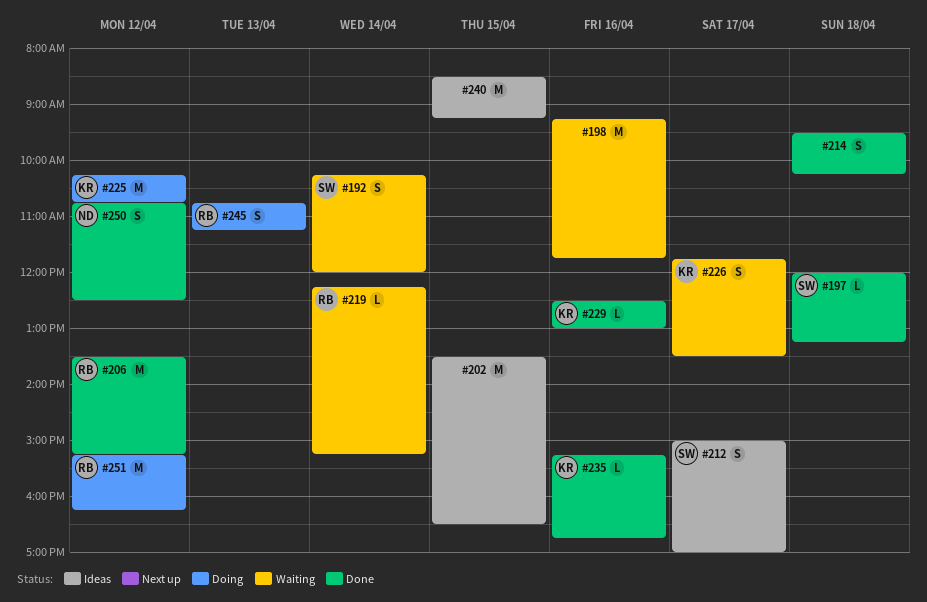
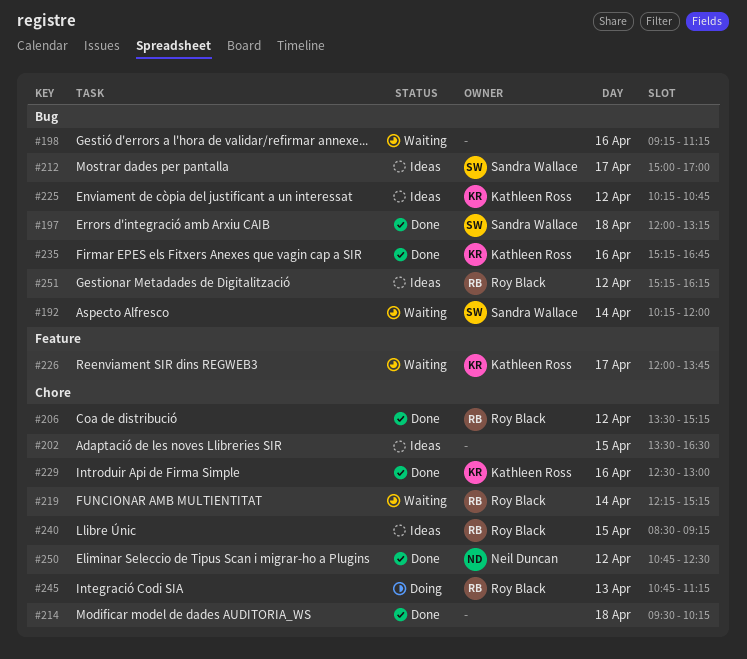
#198, ends: 11:45 -> 11:15
#225, status: Doing -> Ideas
#226, begins: 11:45 -> 12:00
#226, ends: 13:30 -> 13:45
#240, owner: none -> Roy Black
#251, status: Doing -> Ideas

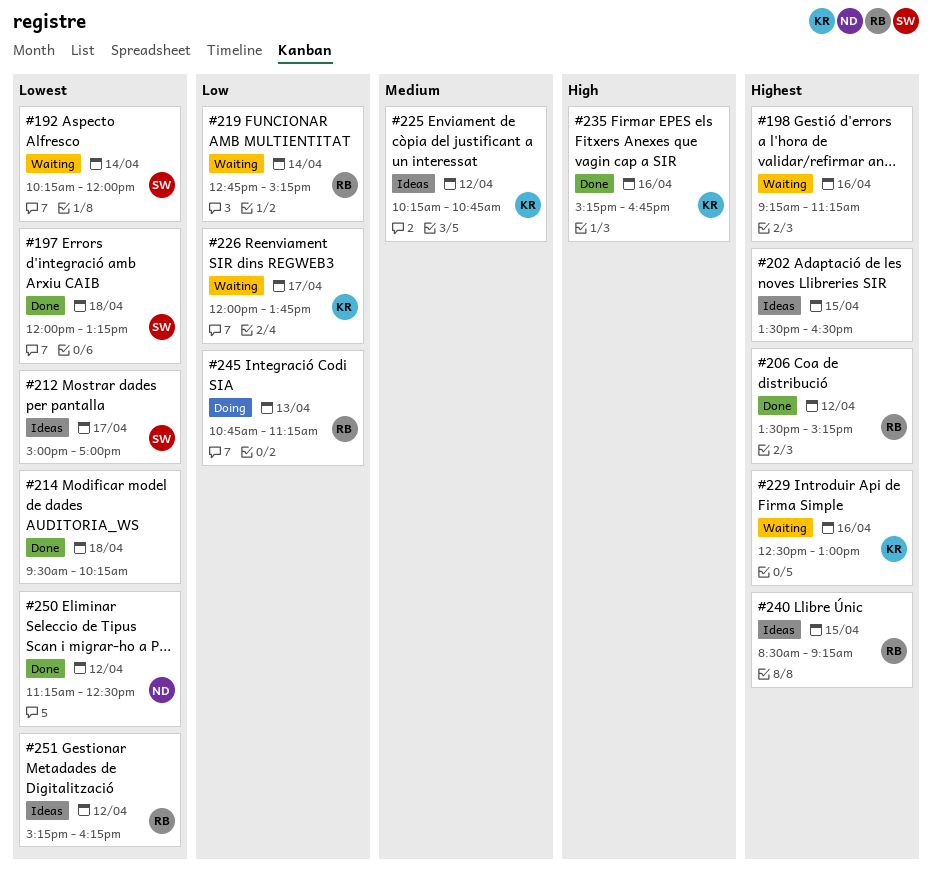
#219, begins: 12:15 -> 12:45
#229, status: Done -> Waiting
#250, begins: 10:45 -> 11:15

